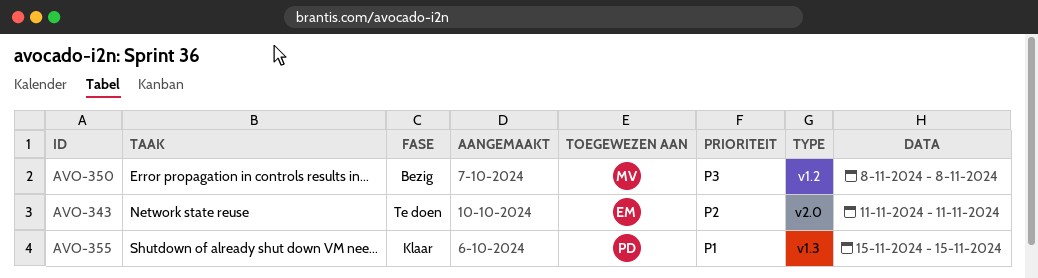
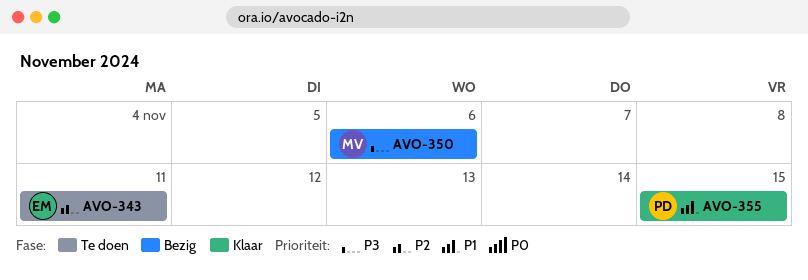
AVO-350, start: Nov 8 -> Nov 6
AVO-350, due: Nov 8 -> Nov 6

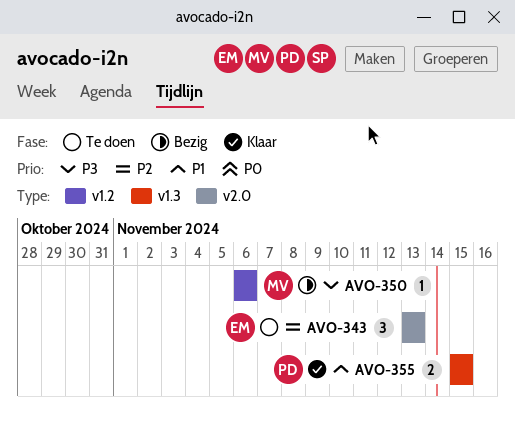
AVO-343, start: Nov 11 -> Nov 13
AVO-343, due: Nov 11 -> Nov 13

